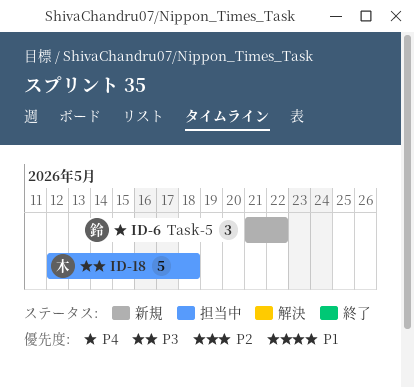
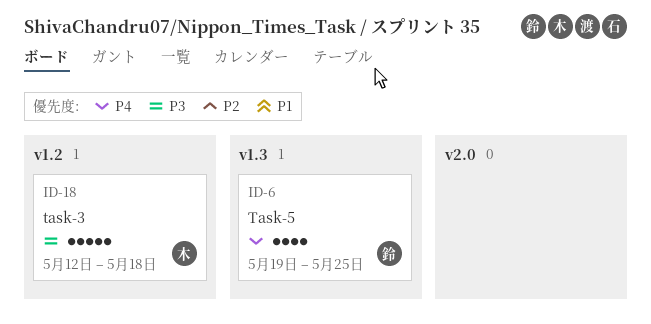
ID-6, estimate: 3 -> 4
ID-6, start: May 21 -> May 19
ID-6, due: May 22 -> May 25

